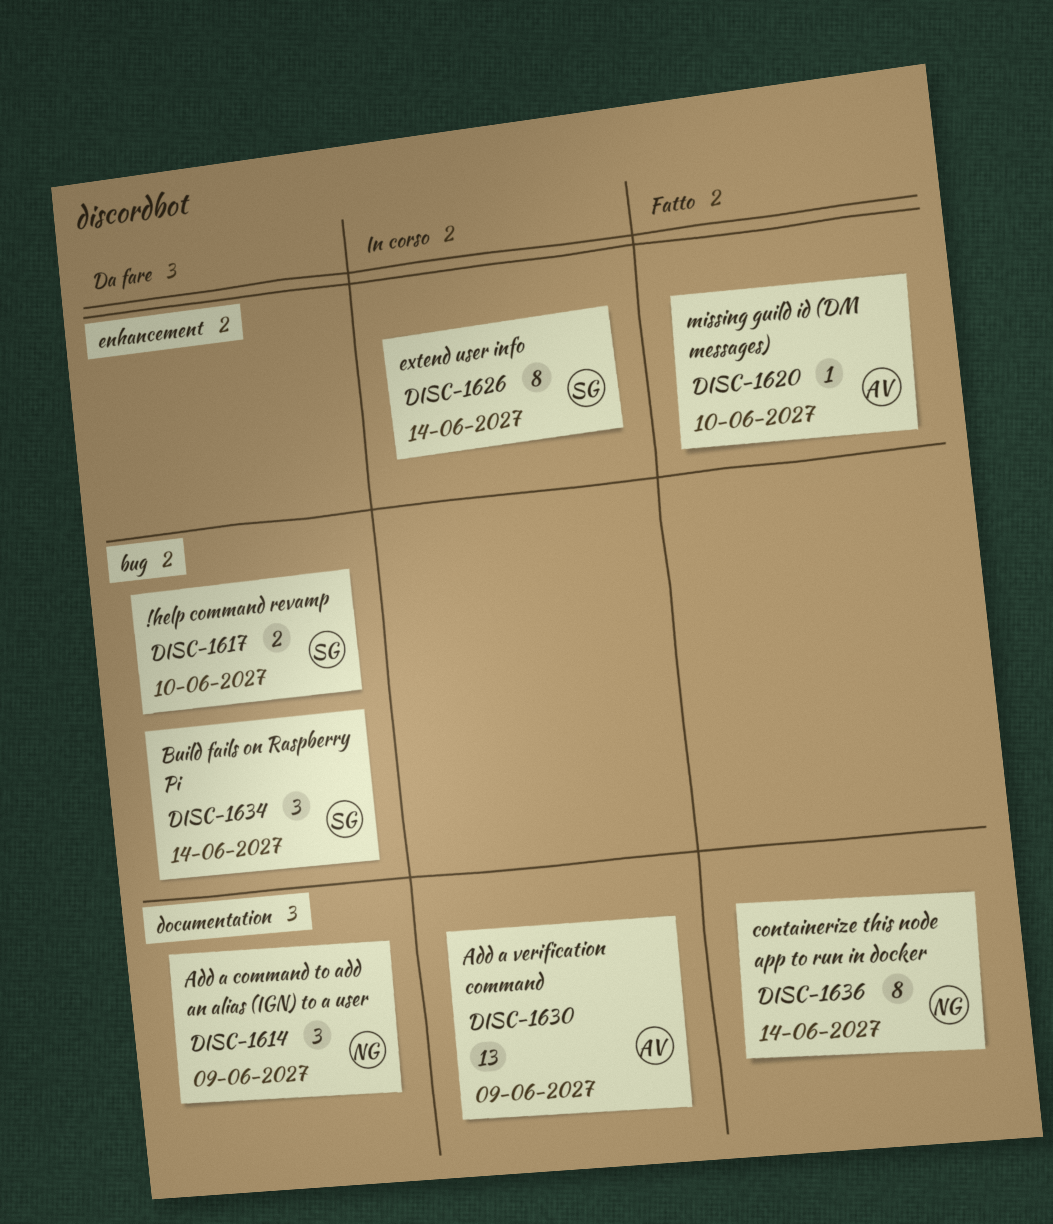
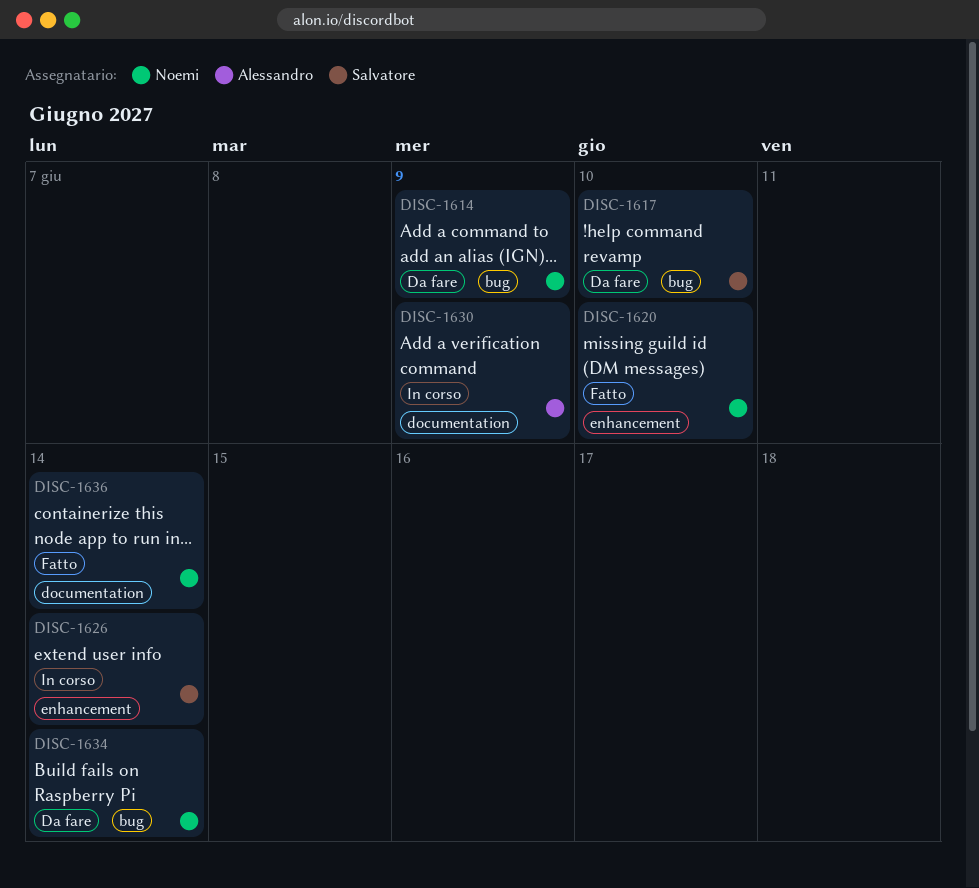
DISC-1614, label: documentation -> bug
DISC-1620, owner: Alessandro -> Noemi
DISC-1634, owner: Salvatore -> Noemi

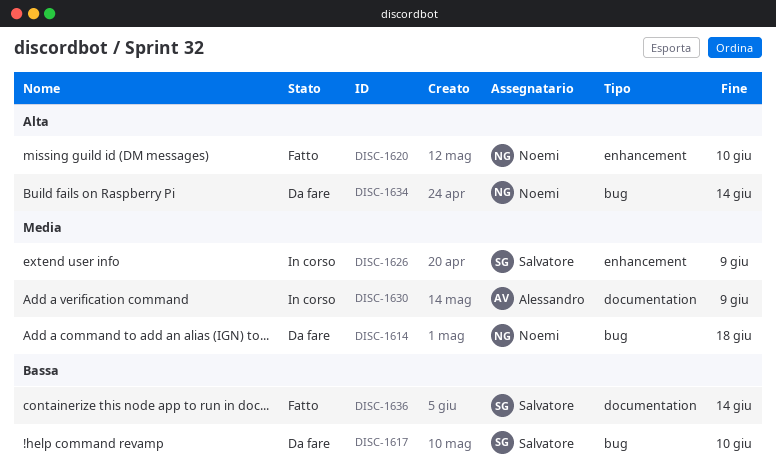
DISC-1614, due: Jun 9 -> Jun 18
DISC-1626, due: Jun 14 -> Jun 9
DISC-1636, owner: Noemi -> Salvatore

